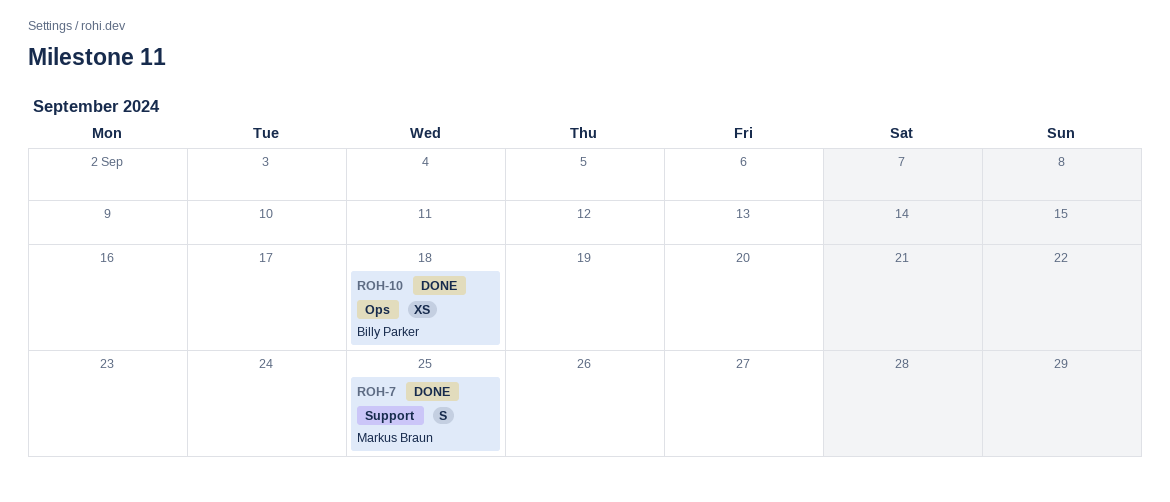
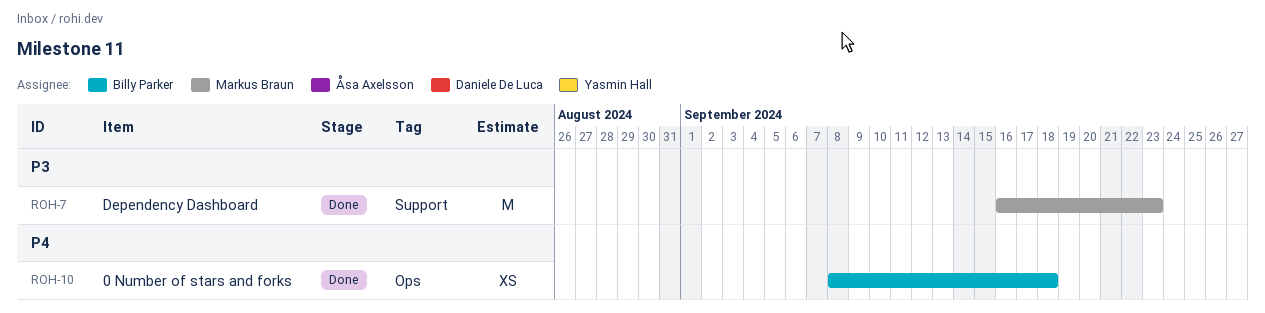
ROH-7, estimate: S -> M
ROH-7, due: Sep 25 -> Sep 23

